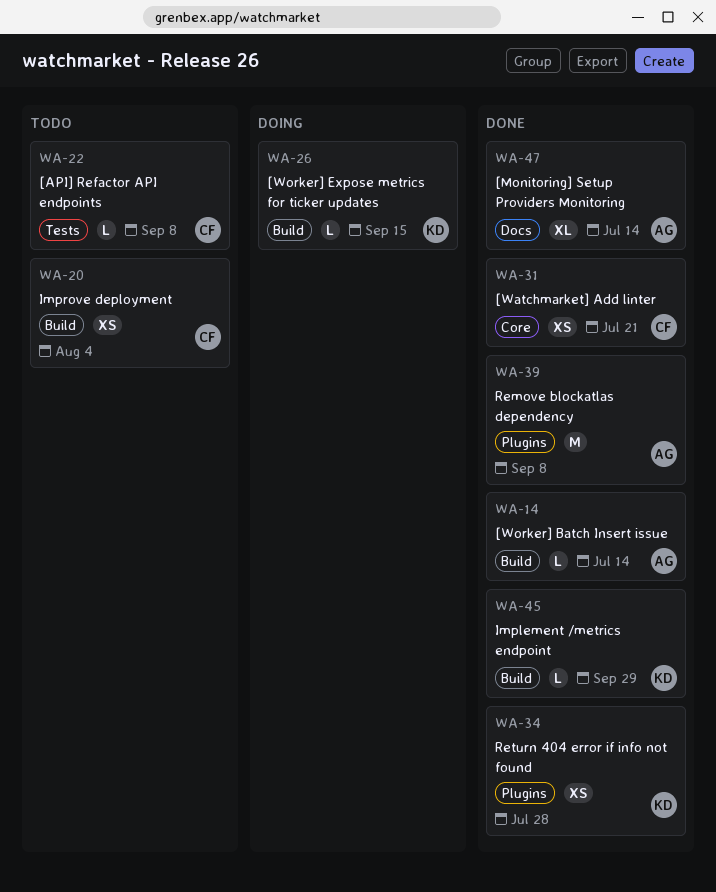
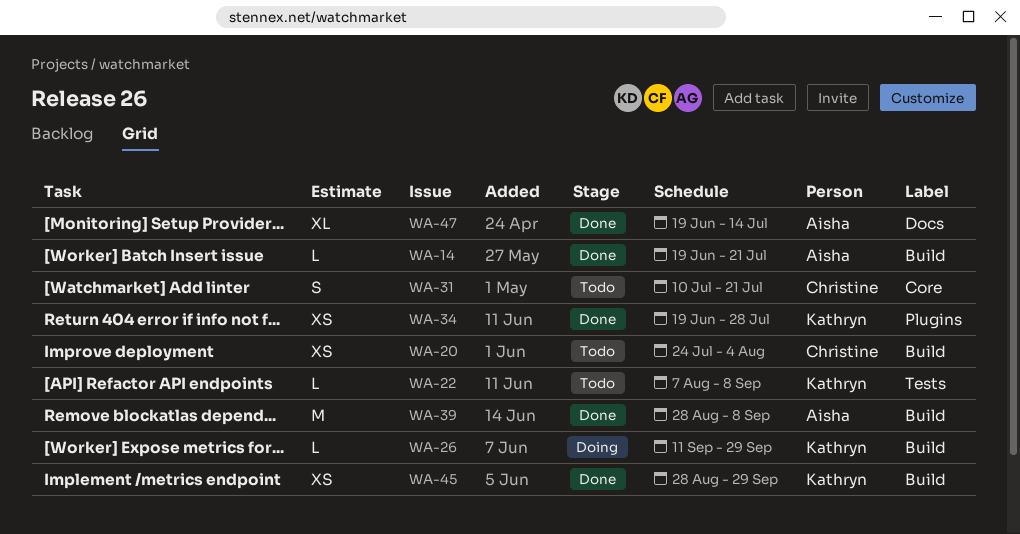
WA-14, due: Jul 14 -> Jul 21
WA-22, owner: Christine -> Kathryn
WA-26, due: Sep 15 -> Sep 29
WA-31, status: Done -> Todo
WA-31, estimate: XS -> S
WA-39, label: Plugins -> Build
WA-45, estimate: L -> XS

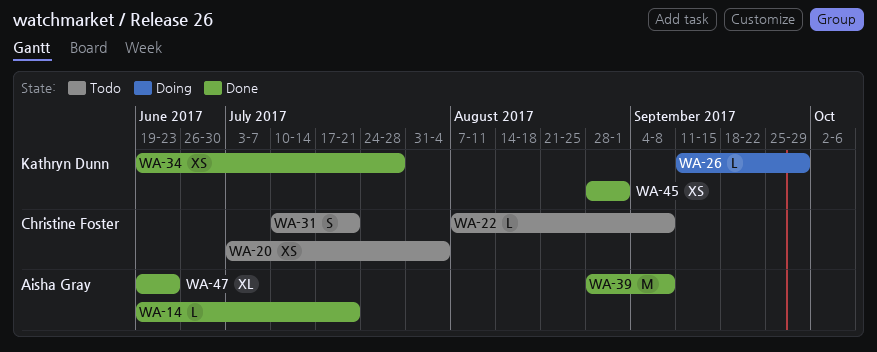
WA-20, start: Jul 24 -> Jul 3
WA-22, owner: Kathryn Dunn -> Christine Foster
WA-45, due: Sep 29 -> Sep 1
WA-47, due: Jul 14 -> Jun 23

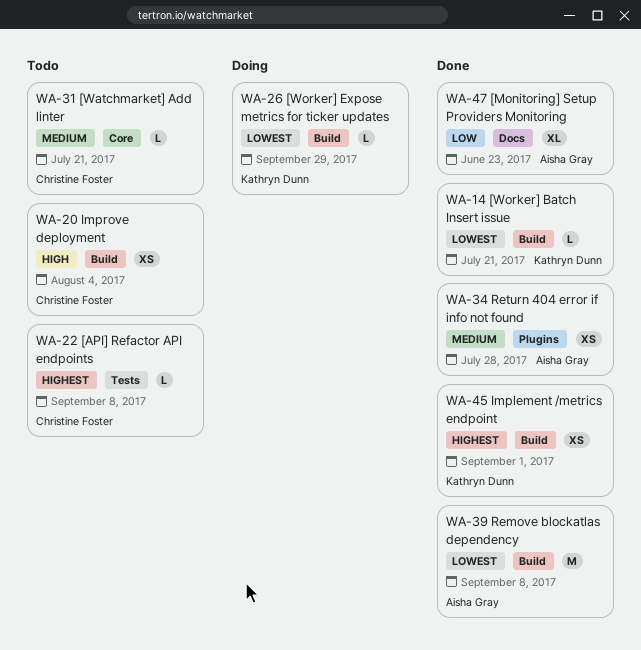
WA-14, owner: Aisha Gray -> Kathryn Dunn
WA-31, estimate: S -> L
WA-34, owner: Kathryn Dunn -> Aisha Gray

